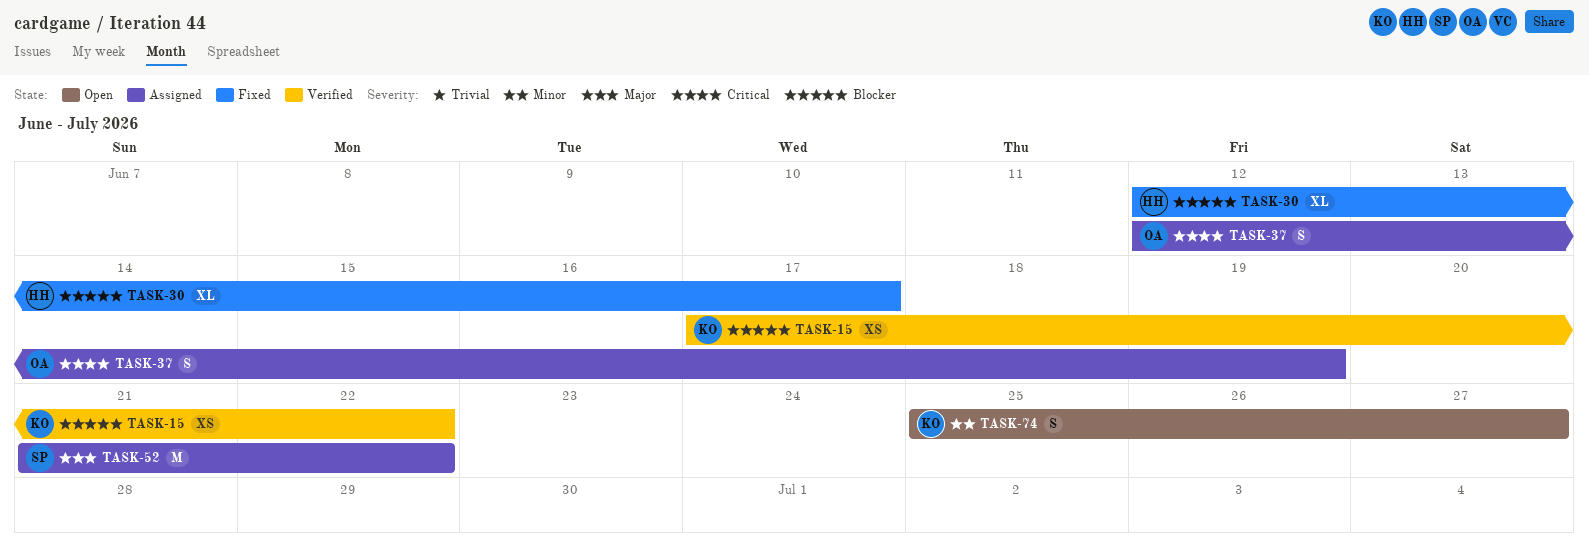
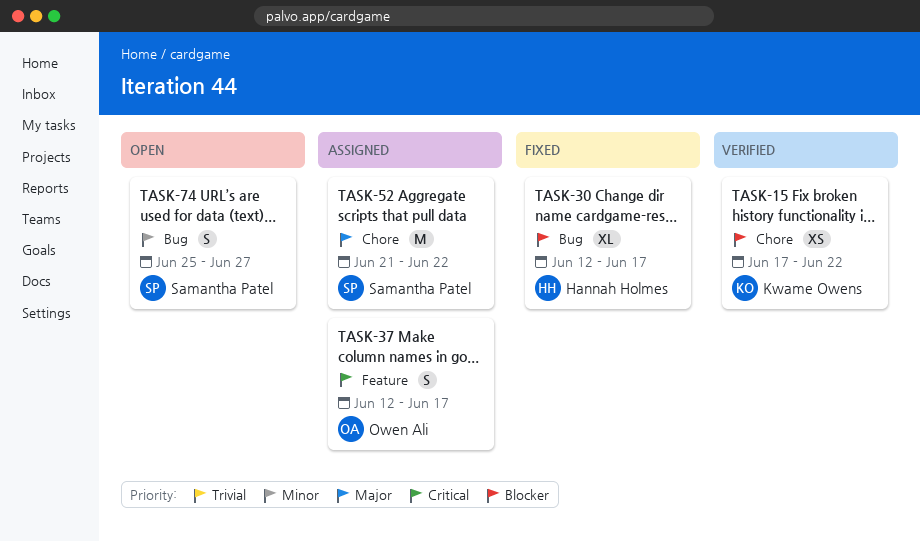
TASK-37, due: Jun 19 -> Jun 17
TASK-74, owner: Kwame Owens -> Samantha Patel

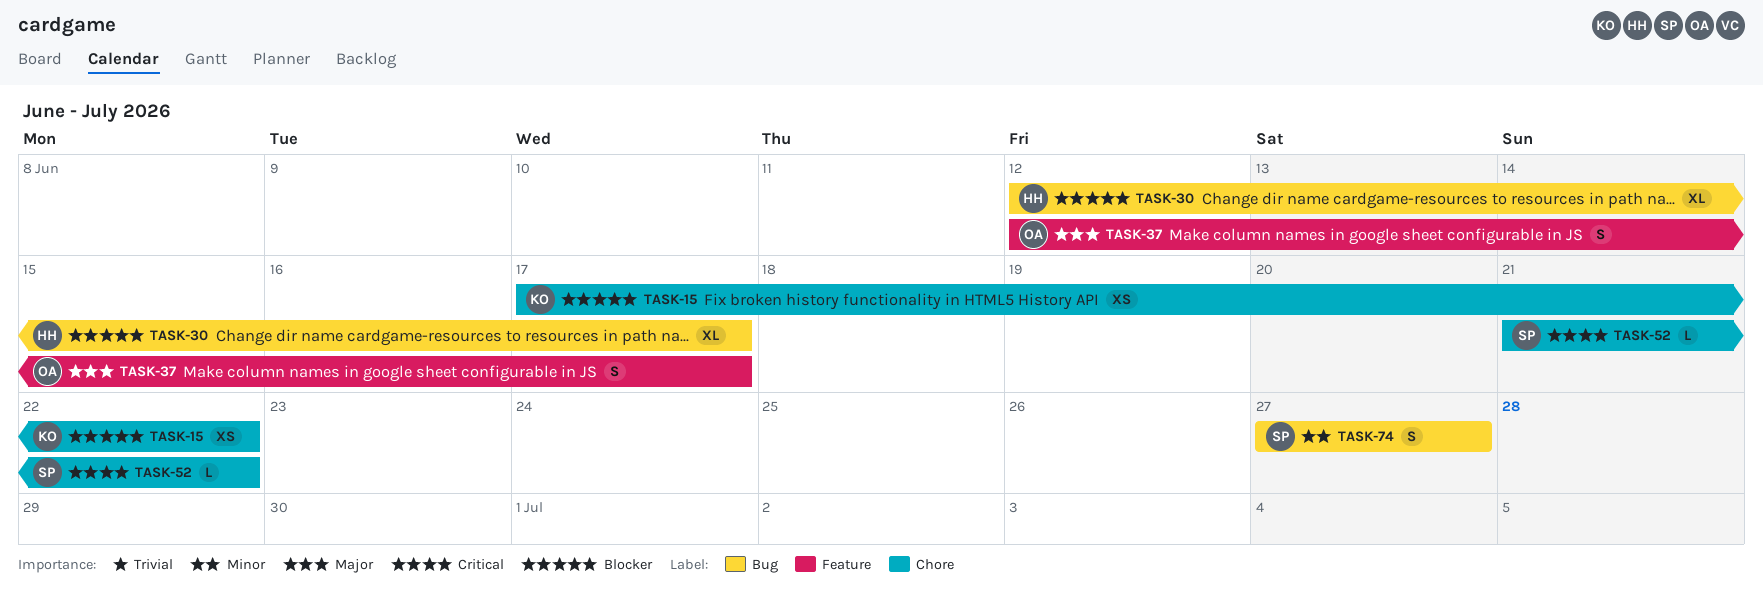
TASK-37, priority: Critical -> Major
TASK-52, priority: Major -> Critical
TASK-52, estimate: M -> L
TASK-74, start: Jun 25 -> Jun 27

